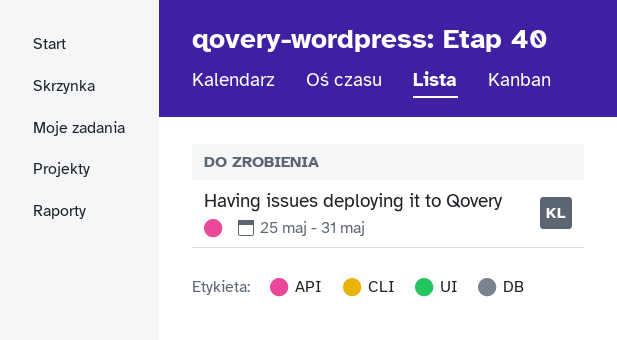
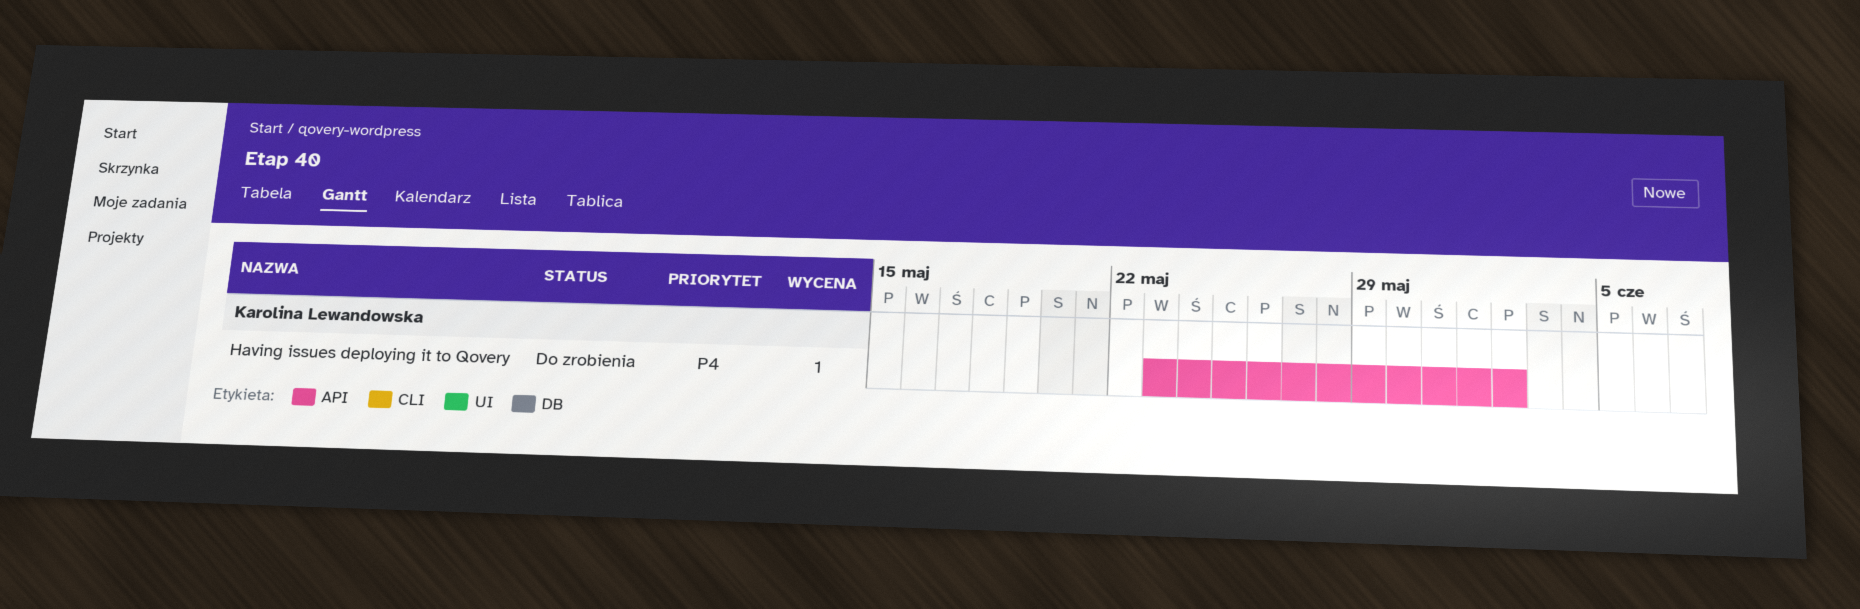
Having issues deploying it to Qovery, start: May 25 -> May 23
Having issues deploying it to Qovery, due: May 31 -> Jun 2

